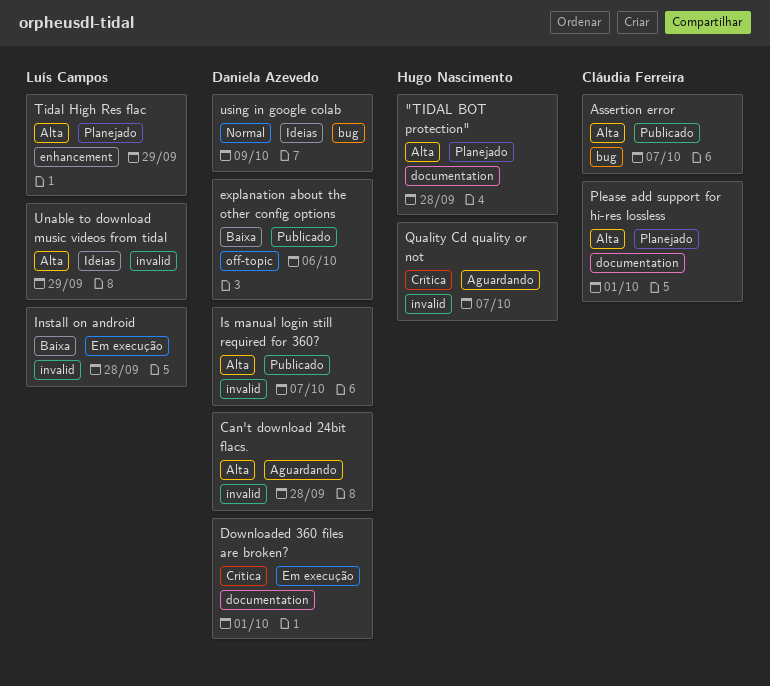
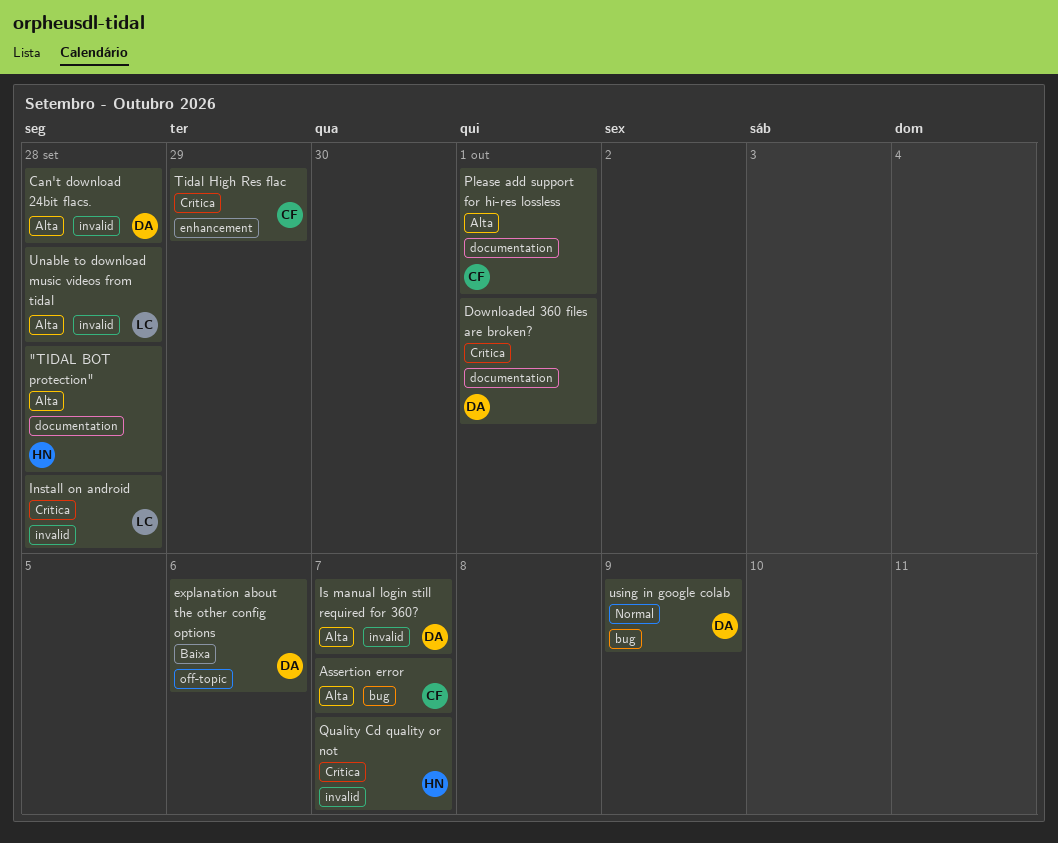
Install on android, priority: Baixa -> Crítica
Tidal High Res flac, owner: Luís Campos -> Cláudia Ferreira
Tidal High Res flac, priority: Alta -> Crítica
Unable to download music videos from tidal, due: Sep 29 -> Sep 28

